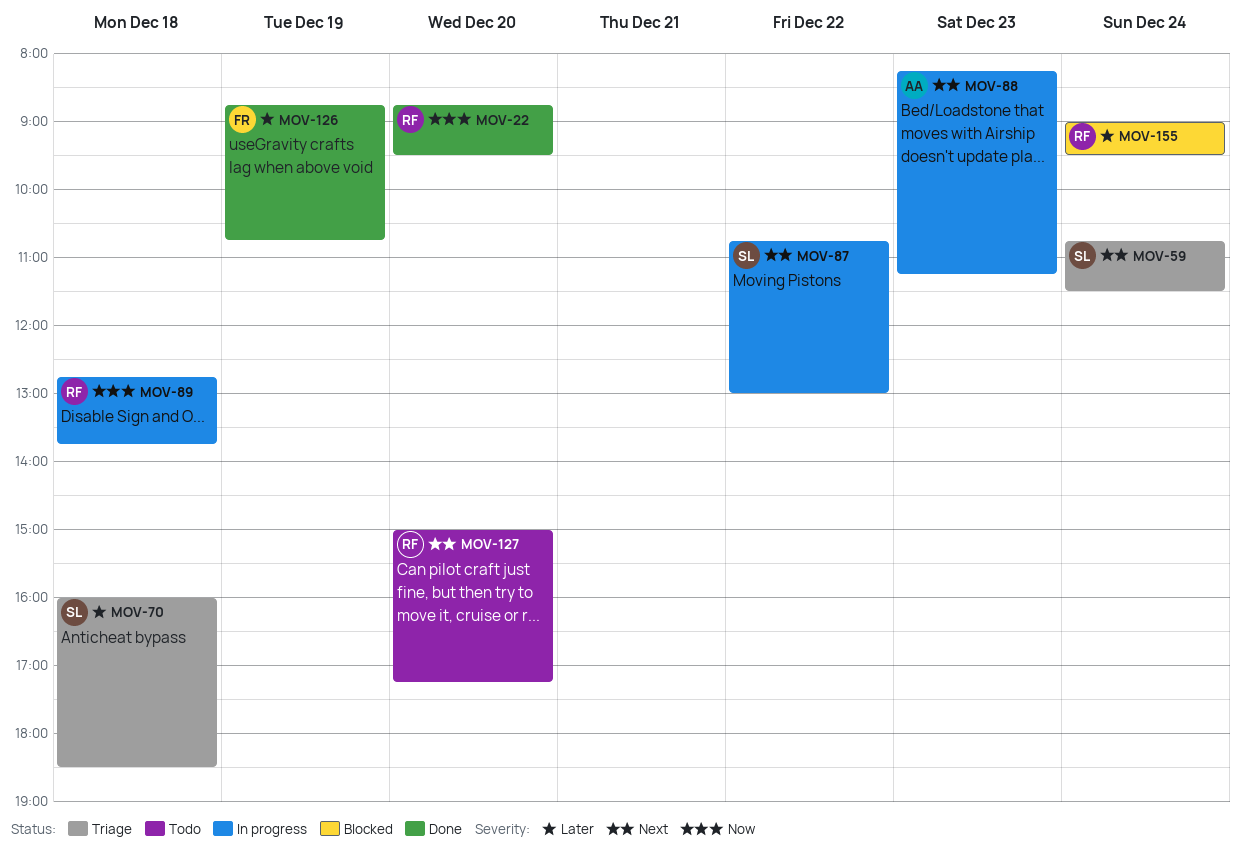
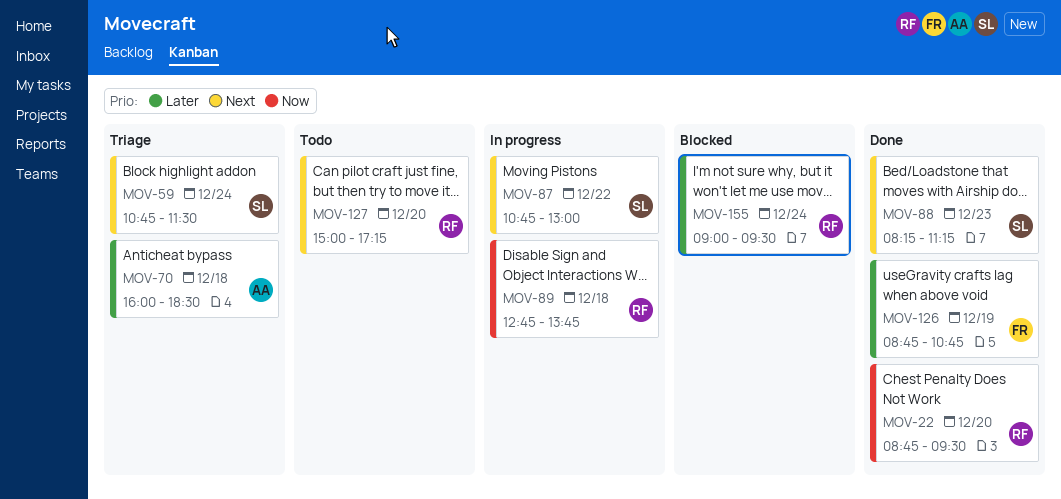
MOV-70, owner: SL -> AA
MOV-88, status: In progress -> Done
MOV-88, owner: AA -> SL

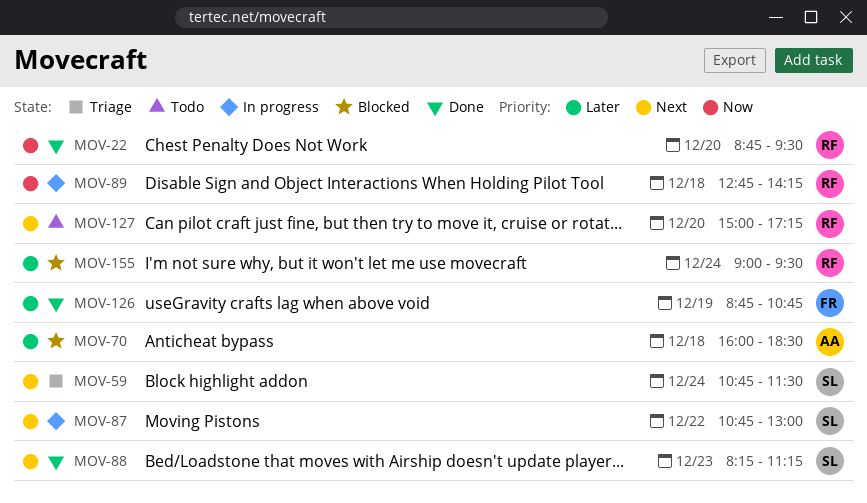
MOV-70, status: Triage -> Blocked
MOV-89, ends: 13:45 -> 14:15

